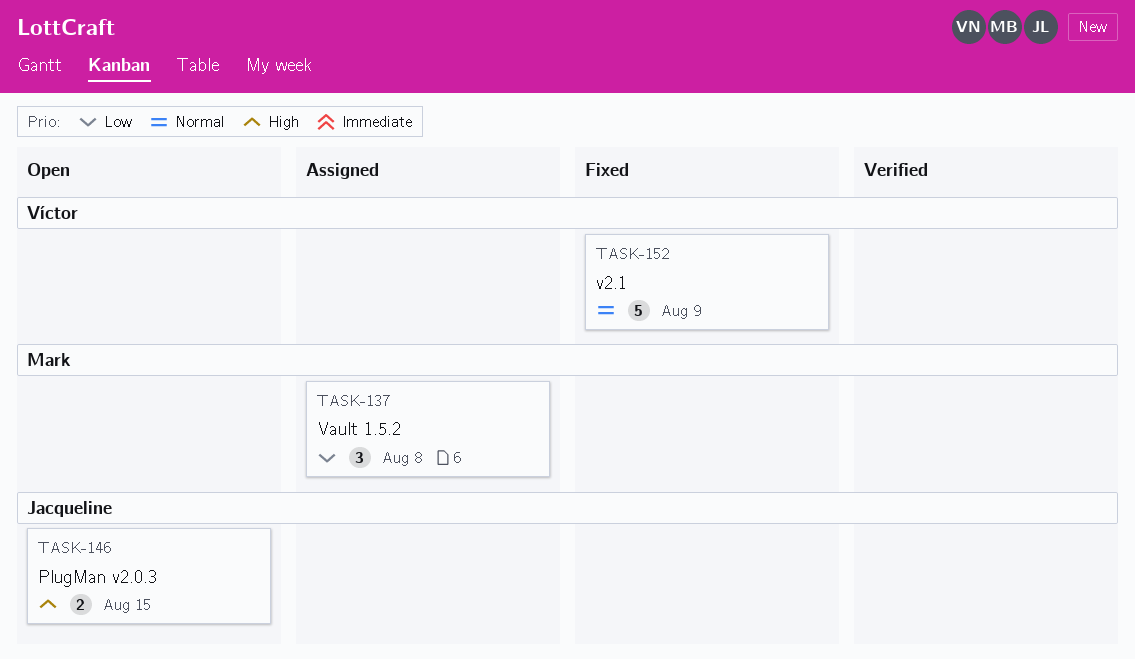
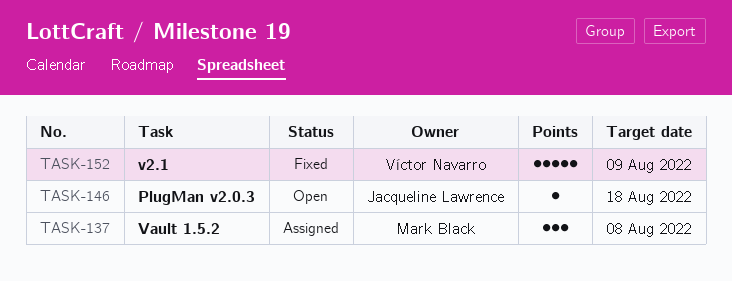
TASK-146, estimate: 2 -> 1
TASK-146, due: Aug 15 -> Aug 18

